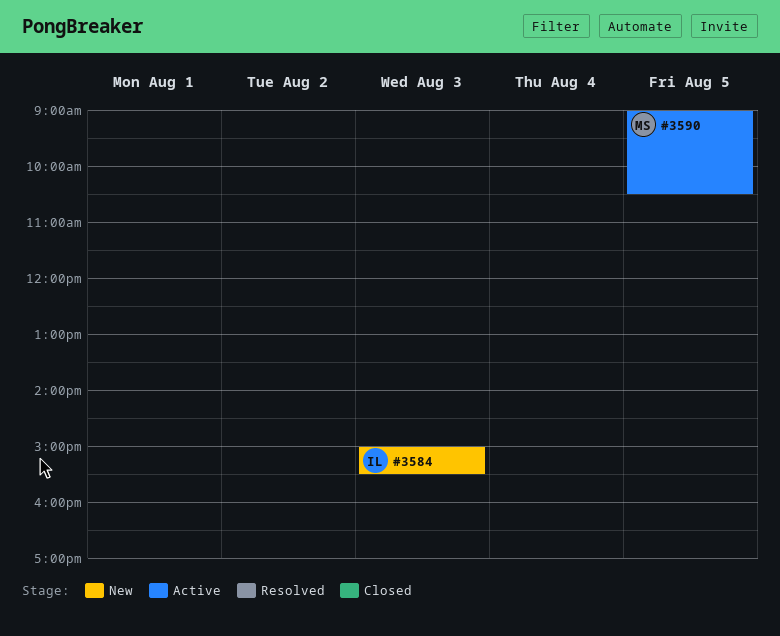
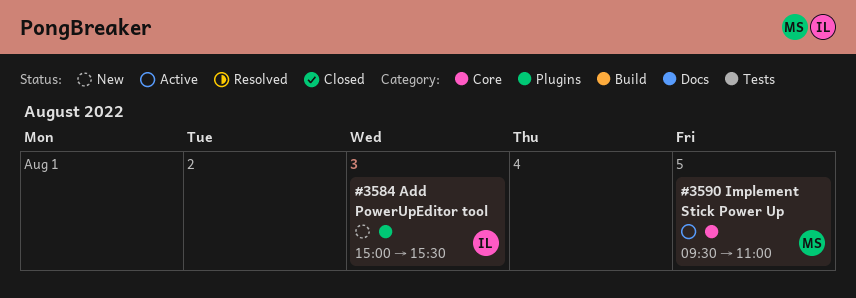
#3590, begins: 09:00 -> 09:30
#3590, ends: 10:30 -> 11:00

